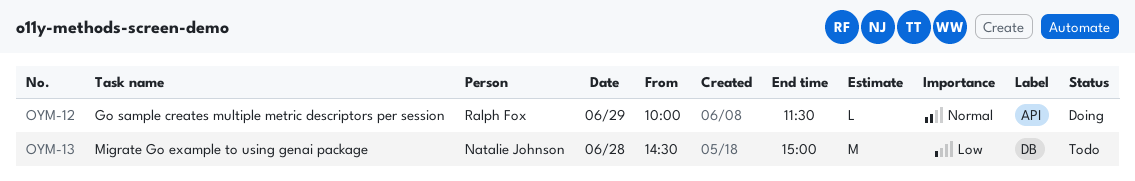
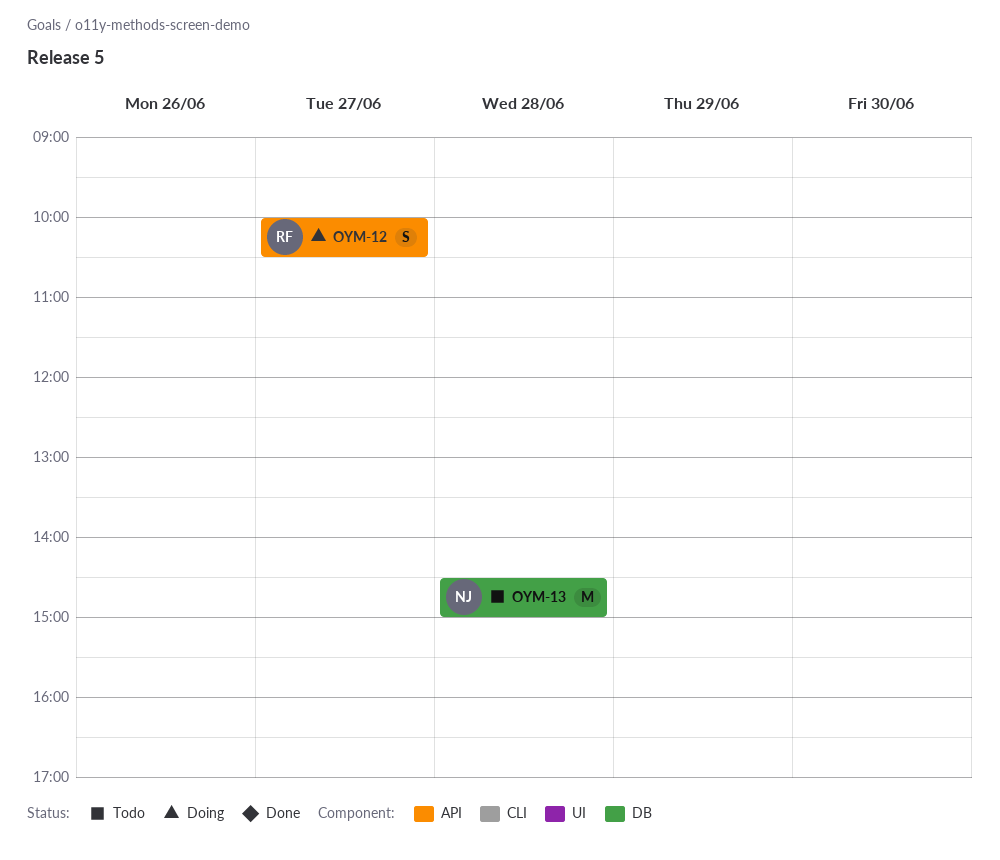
OYM-12, estimate: L -> S
OYM-12, day: Jun 29 -> Jun 27
OYM-12, ends: 11:30 -> 10:30

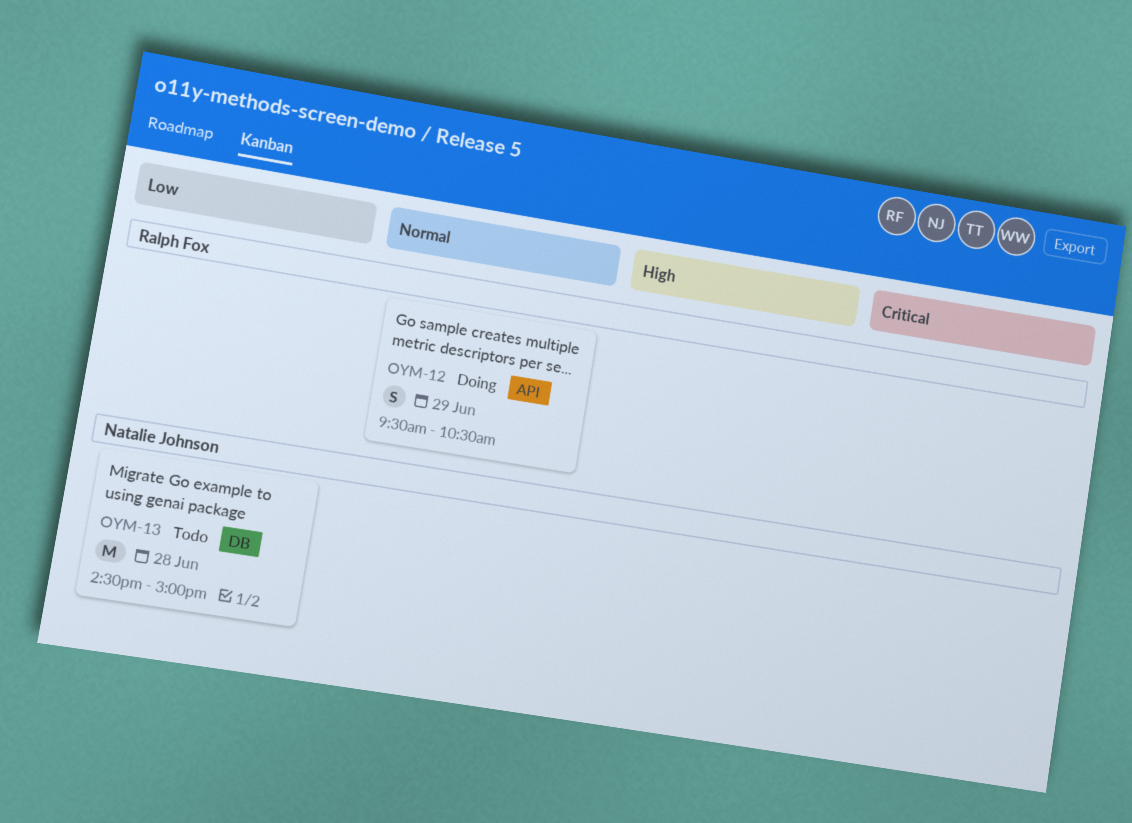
OYM-12, day: Jun 27 -> Jun 29
OYM-12, begins: 10:00 -> 09:30

